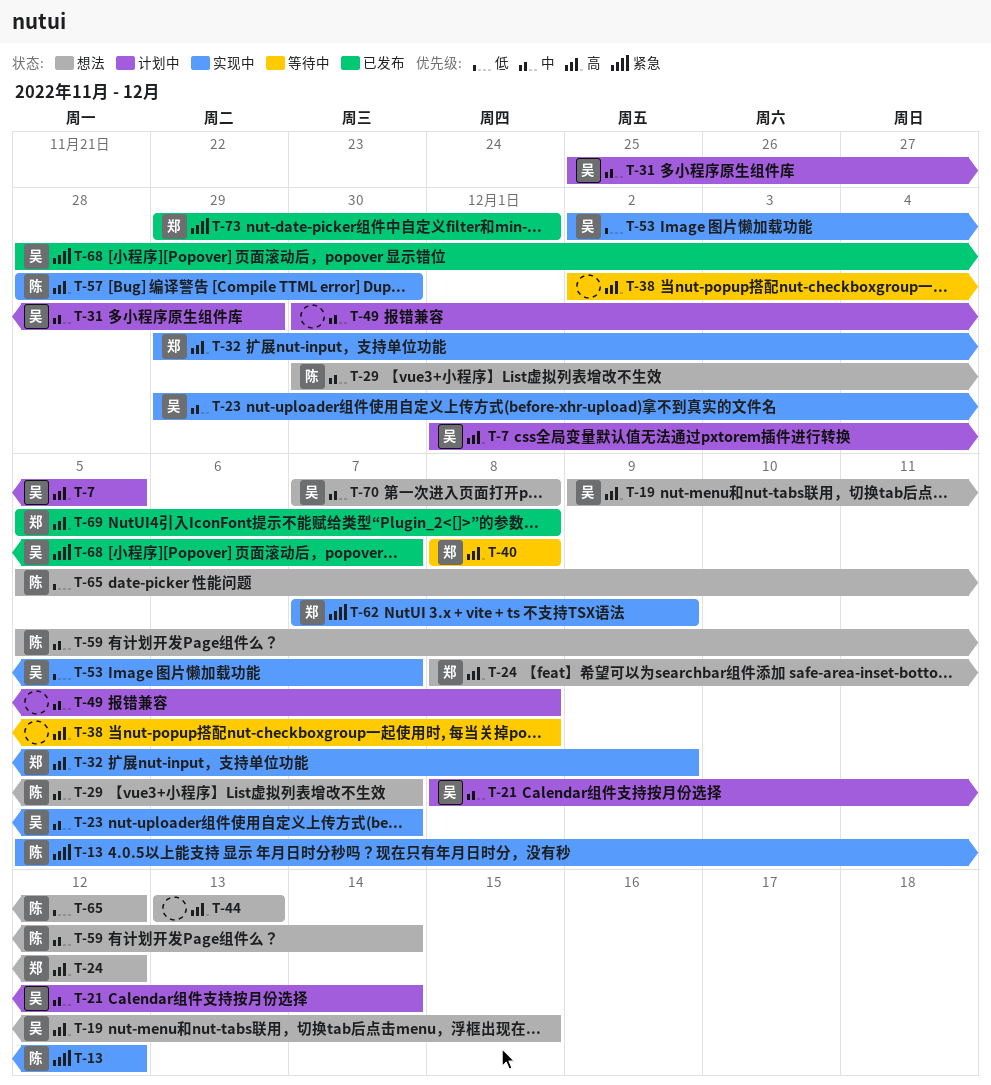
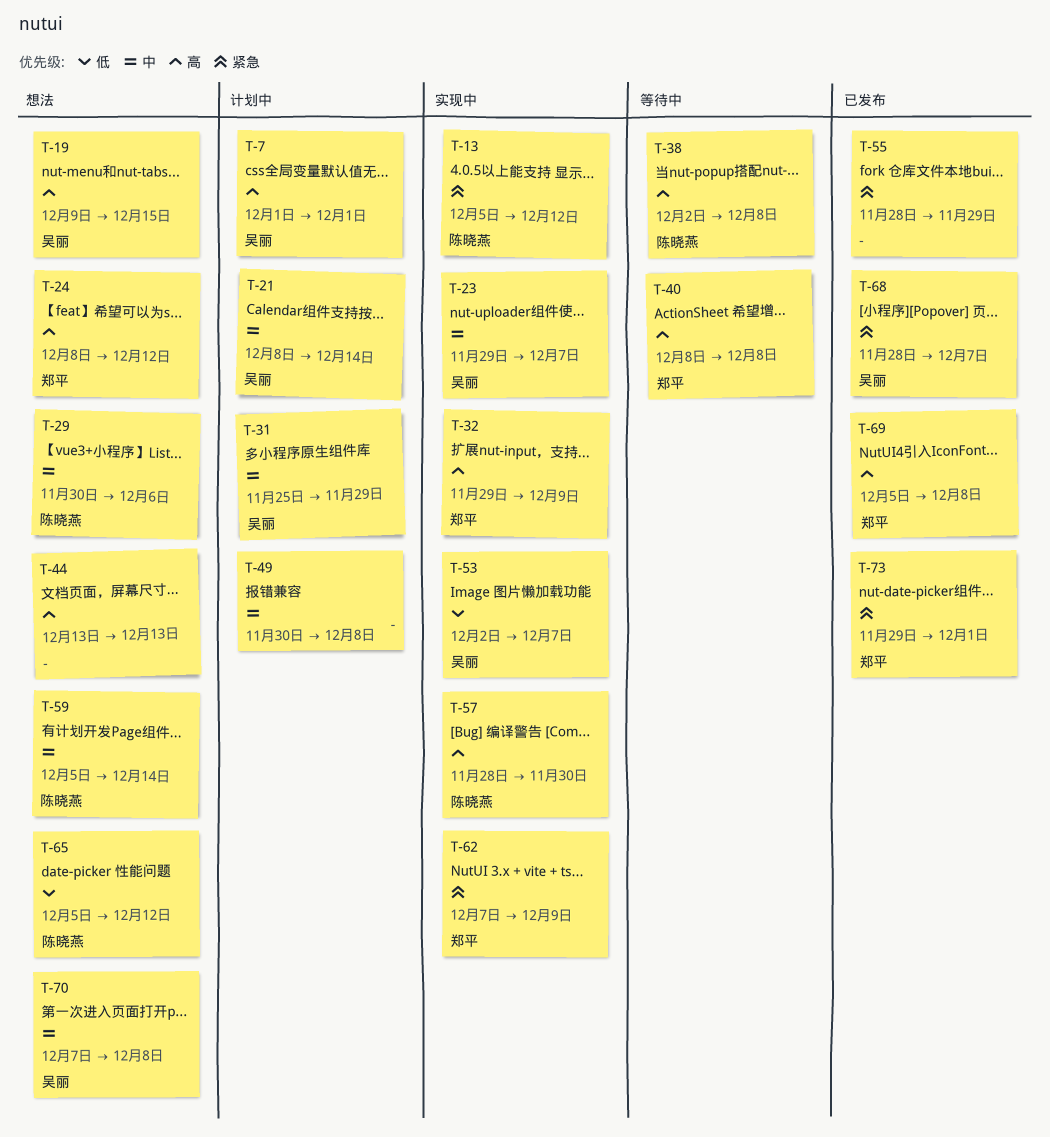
T-7, due: Dec 5 -> Dec 1
T-29, due: Dec 7 -> Dec 6
T-38, owner: none -> 陈晓燕
T-55: none -> present

